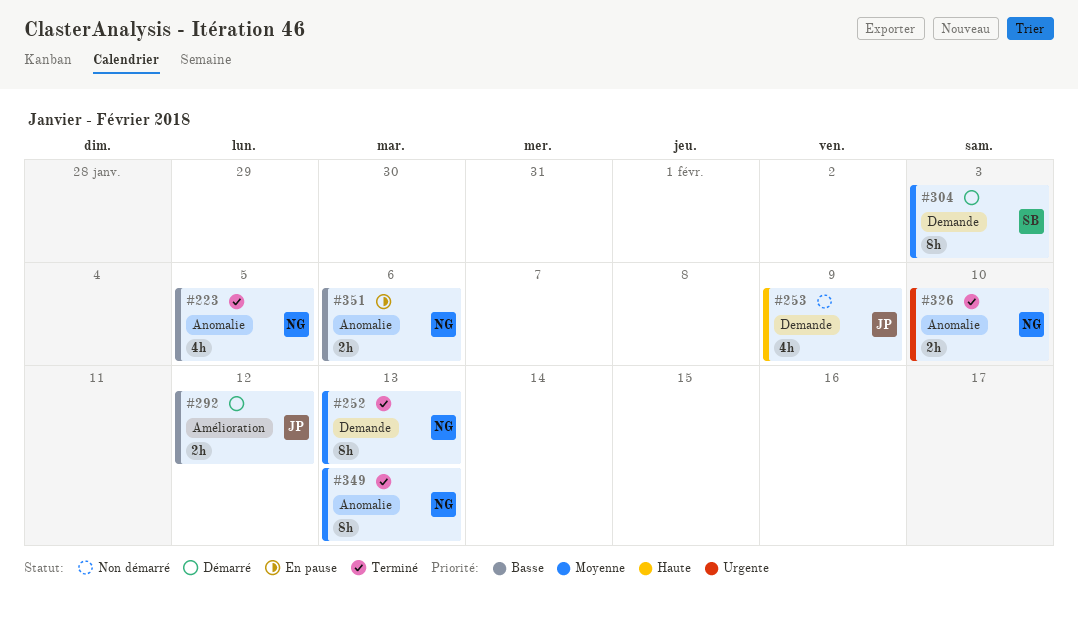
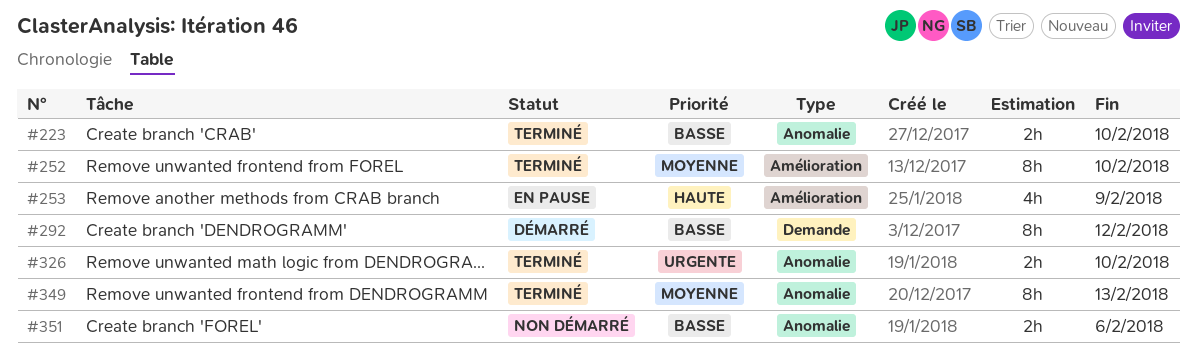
#223, estimate: 4h -> 2h
#223, due: Feb 5 -> Feb 10
#252, label: Demande -> Amélioration
#252, due: Feb 13 -> Feb 10
#253, status: Non démarré -> En pause
#253, label: Demande -> Amélioration
#292, label: Amélioration -> Demande
#292, estimate: 2h -> 8h
#304: present -> none
#351, status: En pause -> Non démarré

